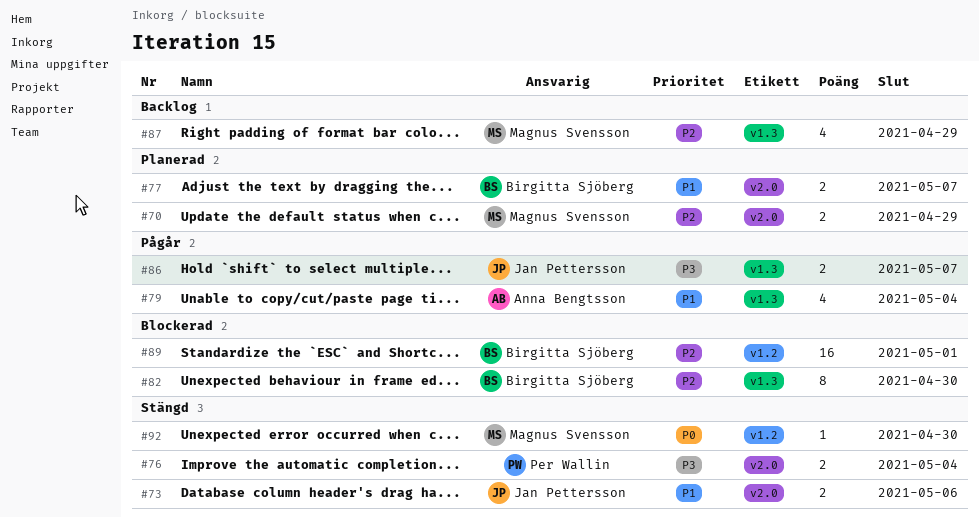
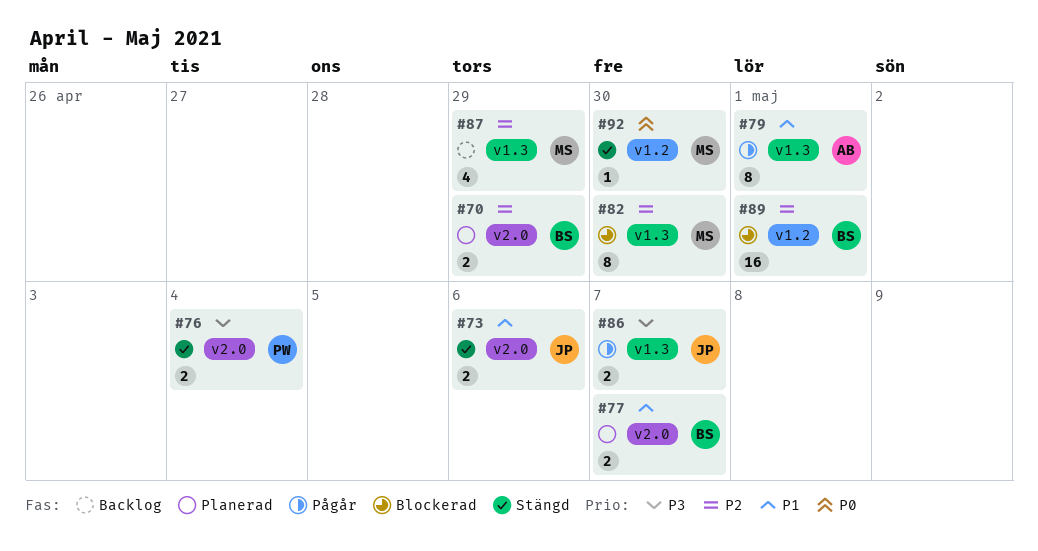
#70, owner: Magnus Svensson -> Birgitta Sjöberg
#79, estimate: 4 -> 8
#79, due: May 4 -> May 1
#82, owner: Birgitta Sjöberg -> Magnus Svensson

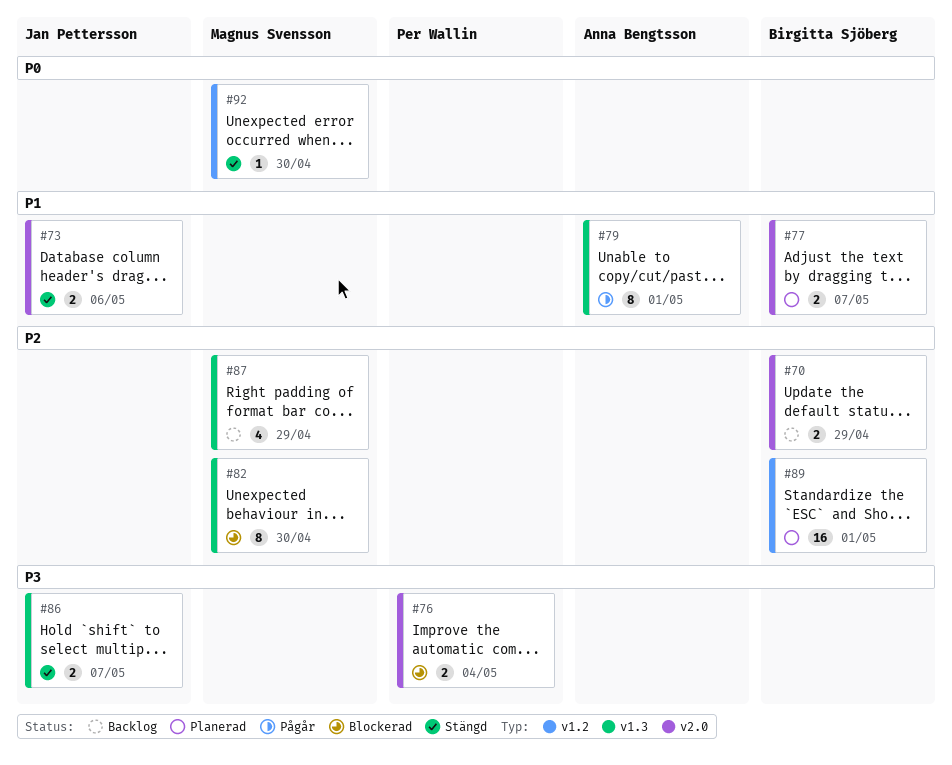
#70, status: Planerad -> Backlog
#76, status: Stängd -> Blockerad
#86, status: Pågår -> Stängd
#89, status: Blockerad -> Planerad

